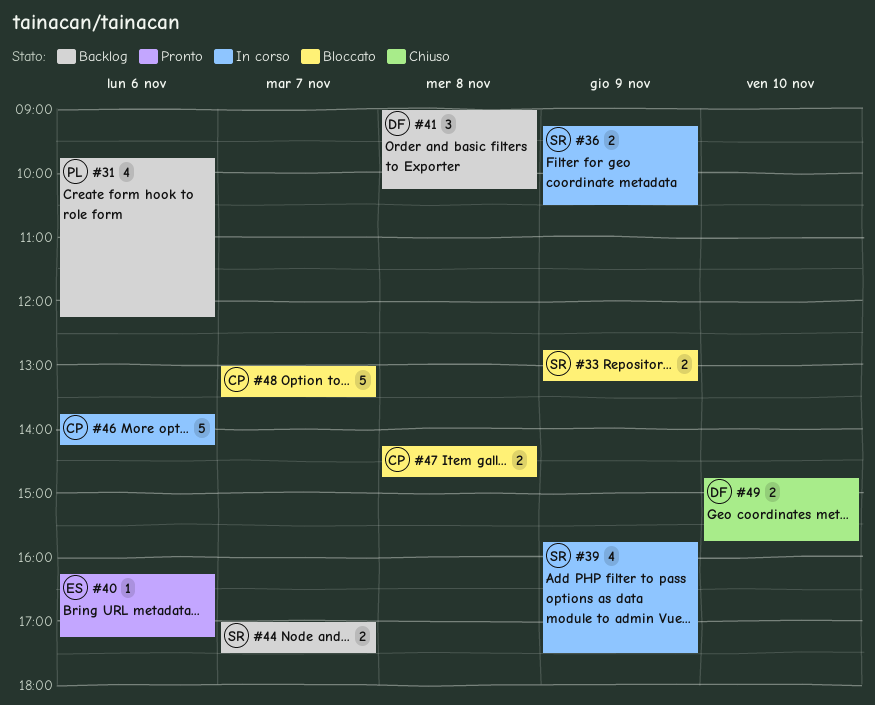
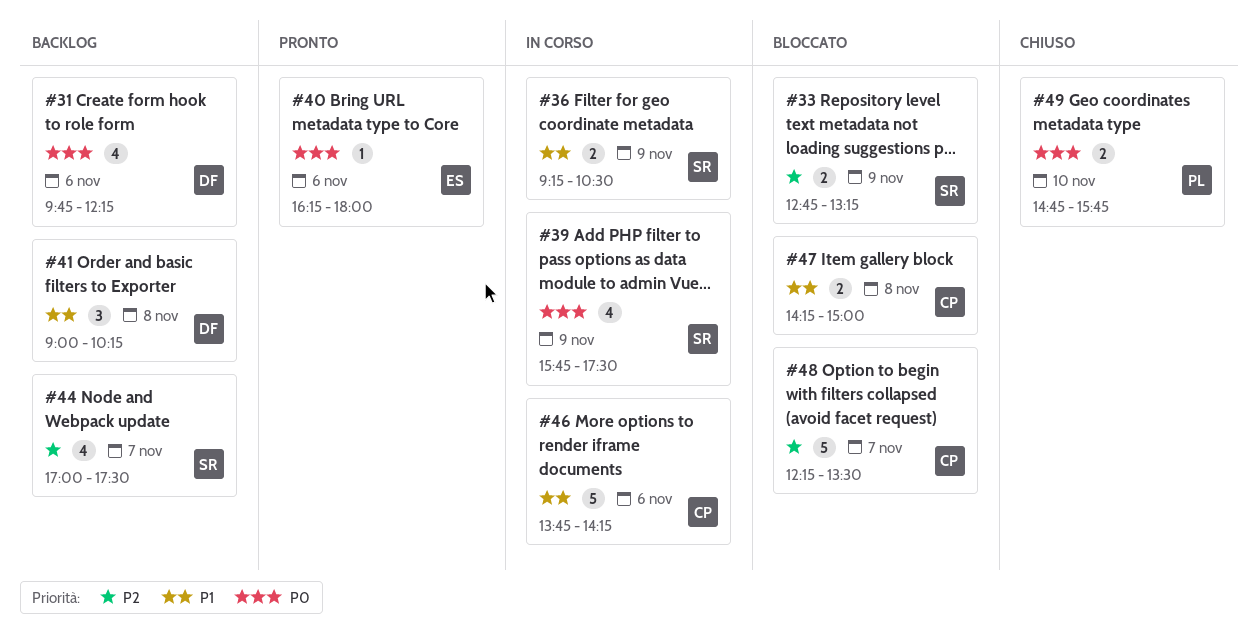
#31, owner: PL -> DF
#40, ends: 17:15 -> 18:00
#44, estimate: 2 -> 4
#47, ends: 14:45 -> 15:00
#48, begins: 13:00 -> 12:15
#49, owner: DF -> PL

